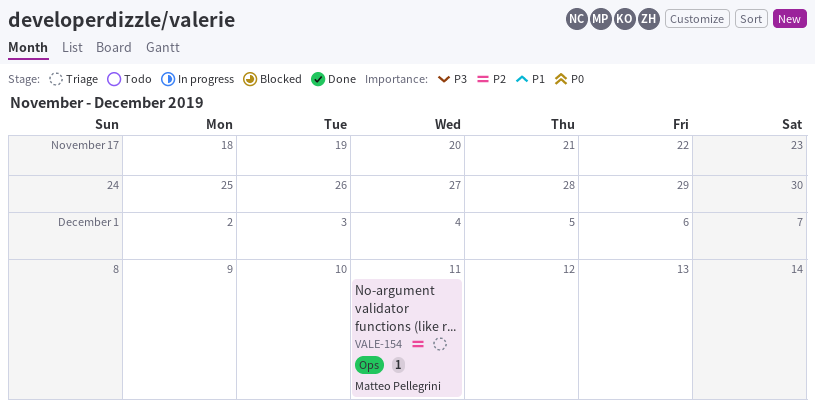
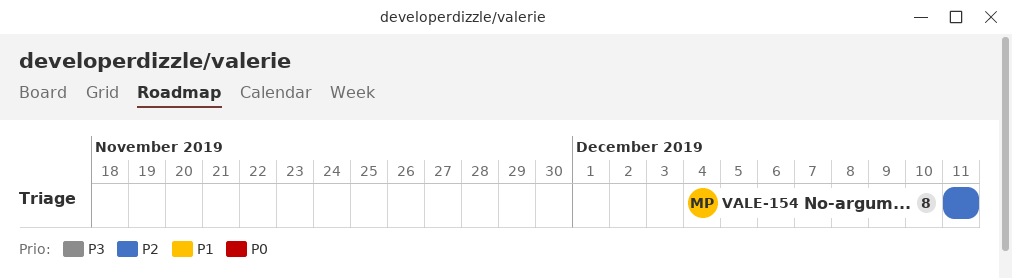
VALE-154, estimate: 1 -> 8

